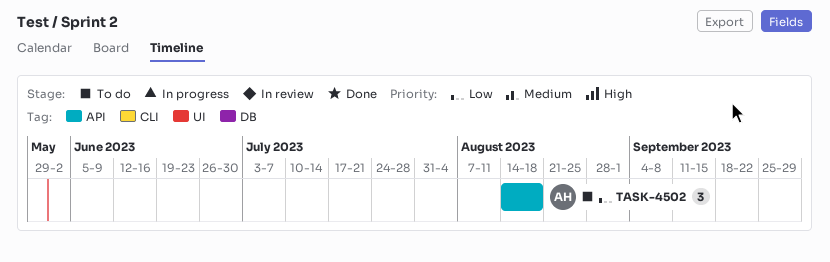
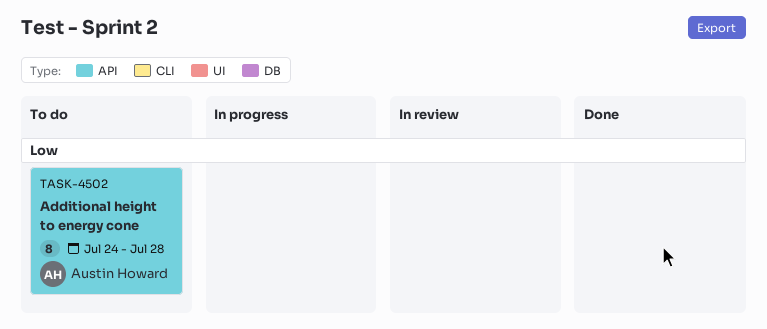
TASK-4502, estimate: 3 -> 8
TASK-4502, start: Aug 14 -> Jul 24
TASK-4502, due: Aug 18 -> Jul 28

